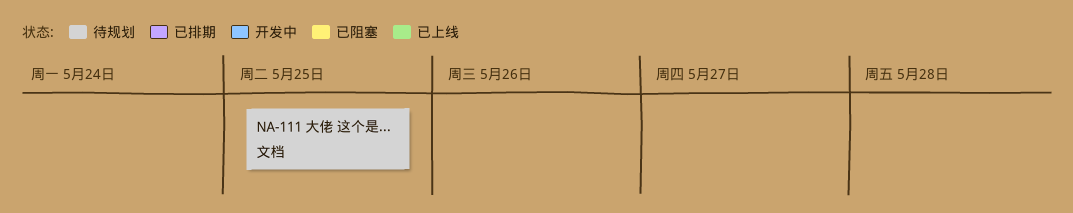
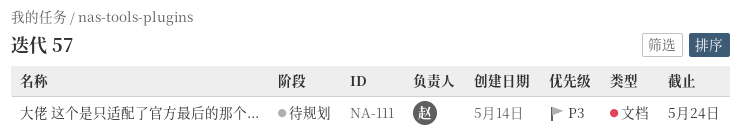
NA-111, due: May 25 -> May 24

